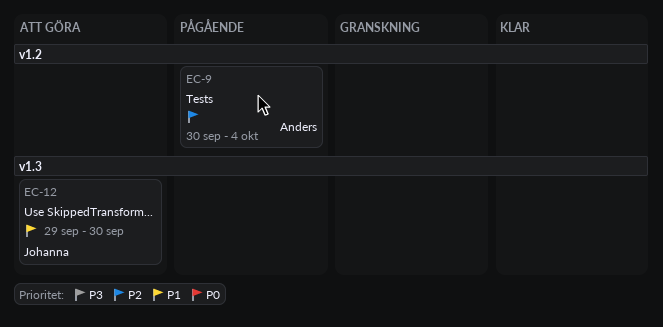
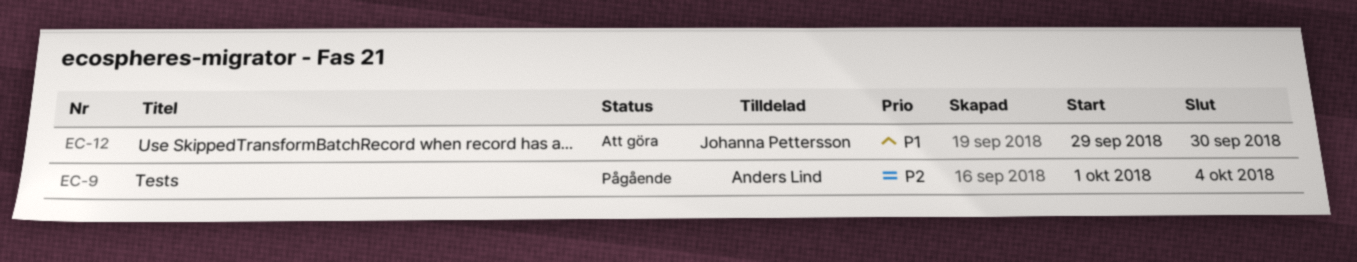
EC-9, start: Sep 30 -> Oct 1

